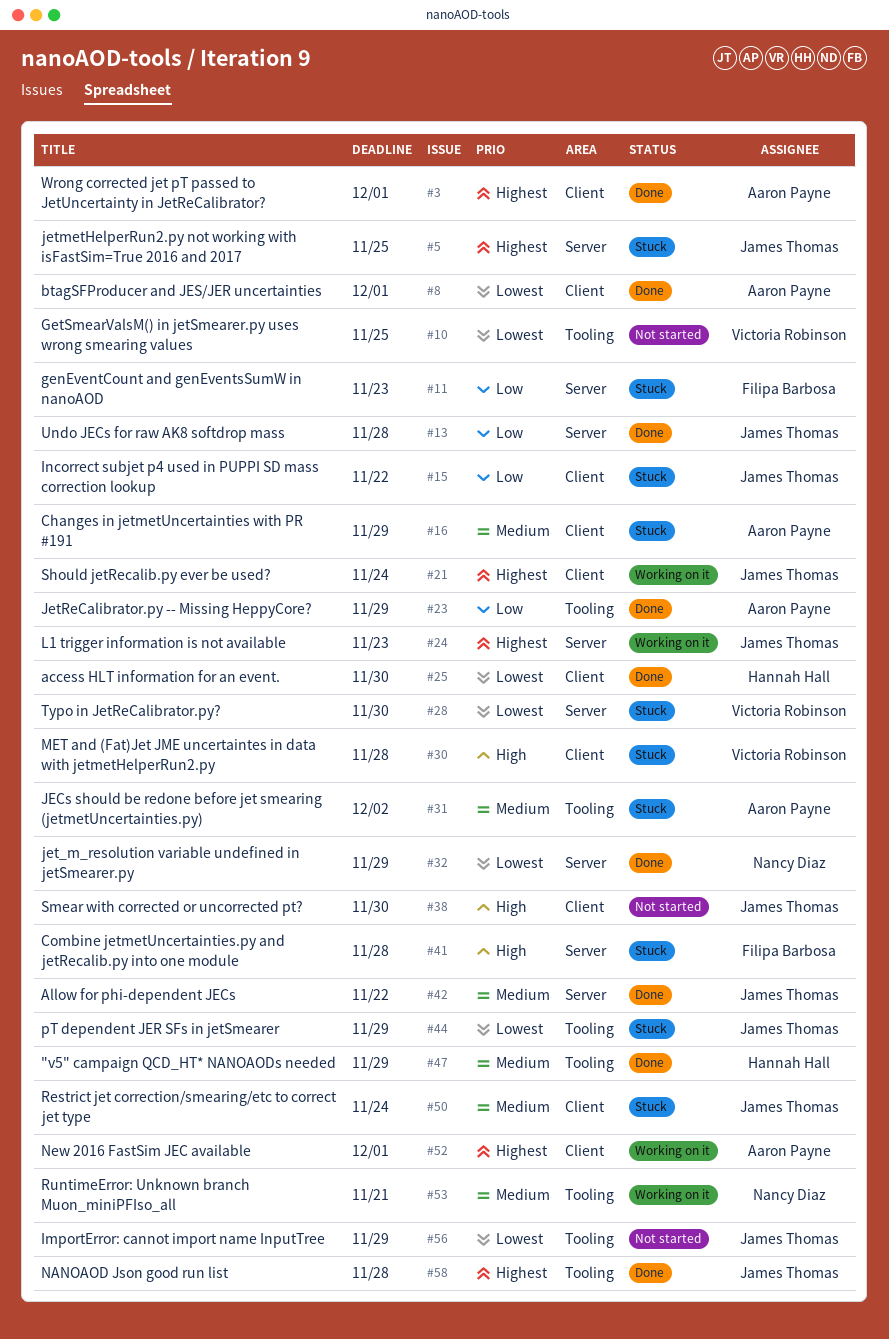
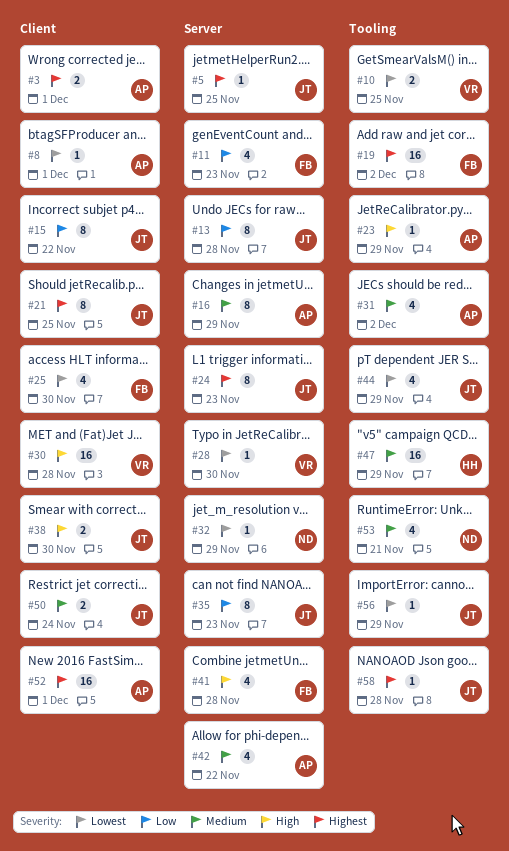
#16, label: Client -> Server
#19: none -> present
#21, due: Nov 24 -> Nov 25
#23, priority: Low -> High
#25, owner: Hannah Hall -> Filipa Barbosa
#35: none -> present
#42, owner: James Thomas -> Aaron Payne

